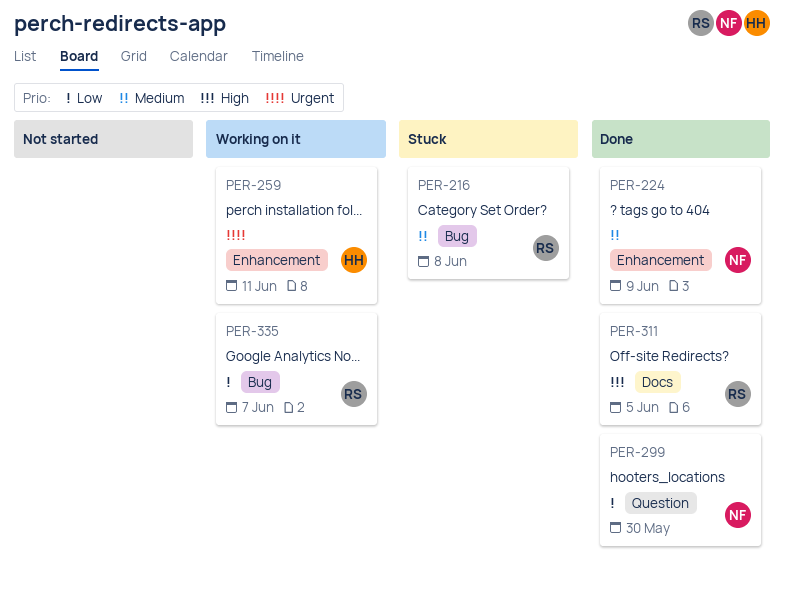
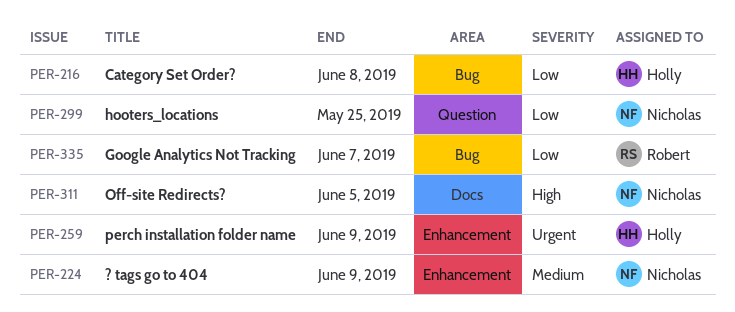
PER-216, owner: Robert -> Holly
PER-216, priority: Medium -> Low
PER-259, due: Jun 11 -> Jun 9
PER-299, due: May 30 -> May 25
PER-311, owner: Robert -> Nicholas

